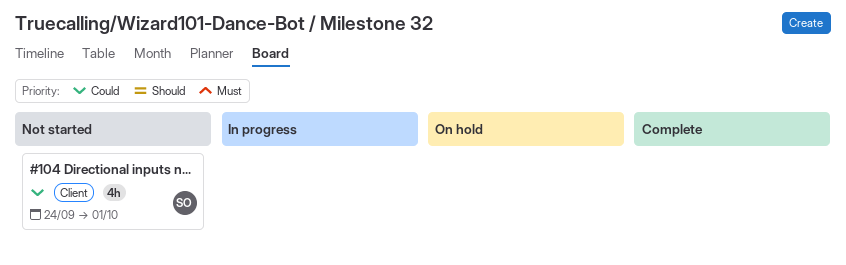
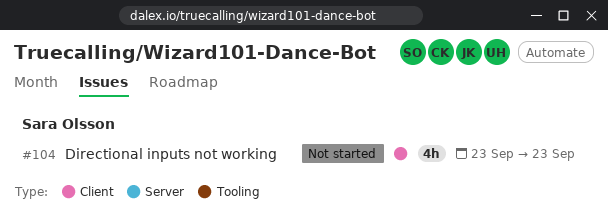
#104, start: Sep 24 -> Sep 23
#104, due: Oct 1 -> Sep 23

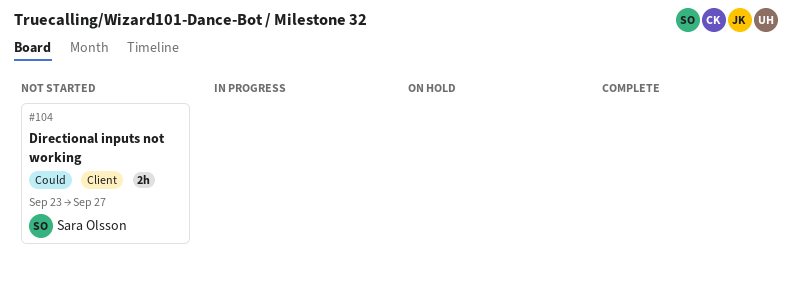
#104, estimate: 4h -> 2h
#104, due: Sep 23 -> Sep 27

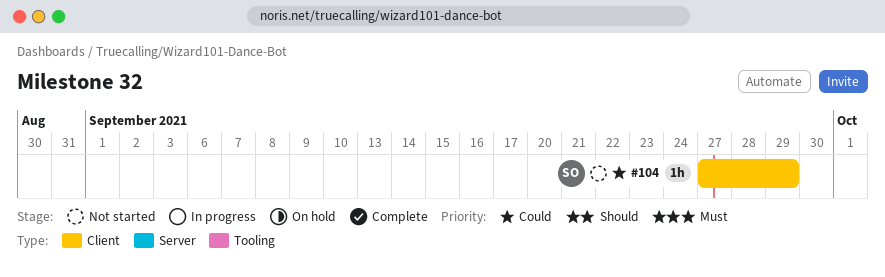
#104, estimate: 2h -> 1h
#104, start: Sep 23 -> Sep 27
#104, due: Sep 27 -> Sep 29

